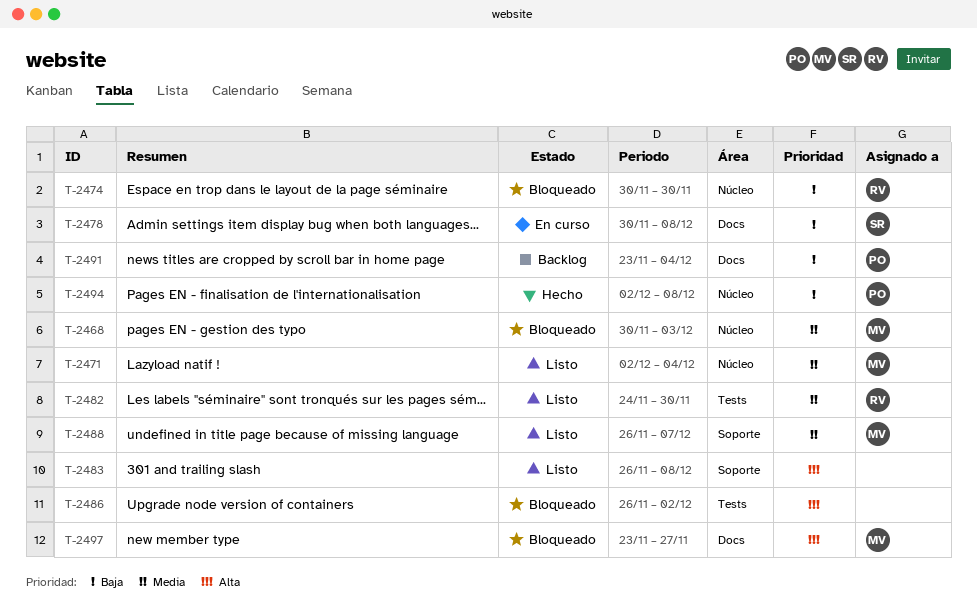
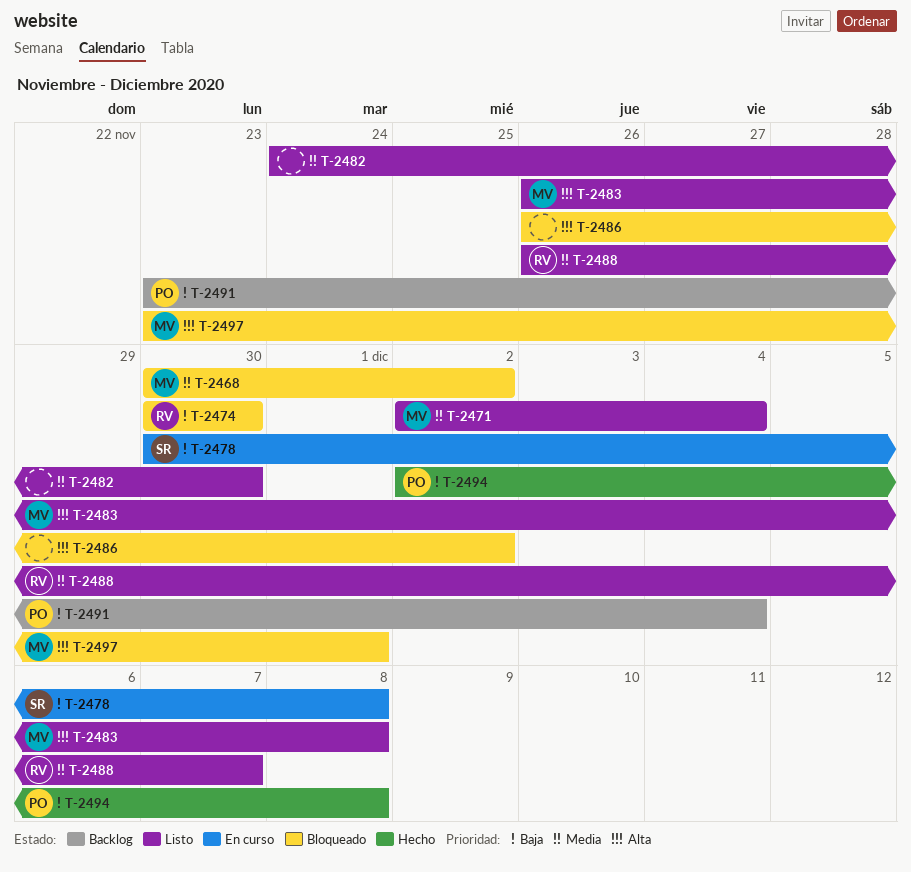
T-2468, due: Dec 3 -> Dec 2
T-2482, owner: RV -> none
T-2483, owner: none -> MV
T-2488, owner: MV -> RV
T-2497, due: Nov 27 -> Dec 1

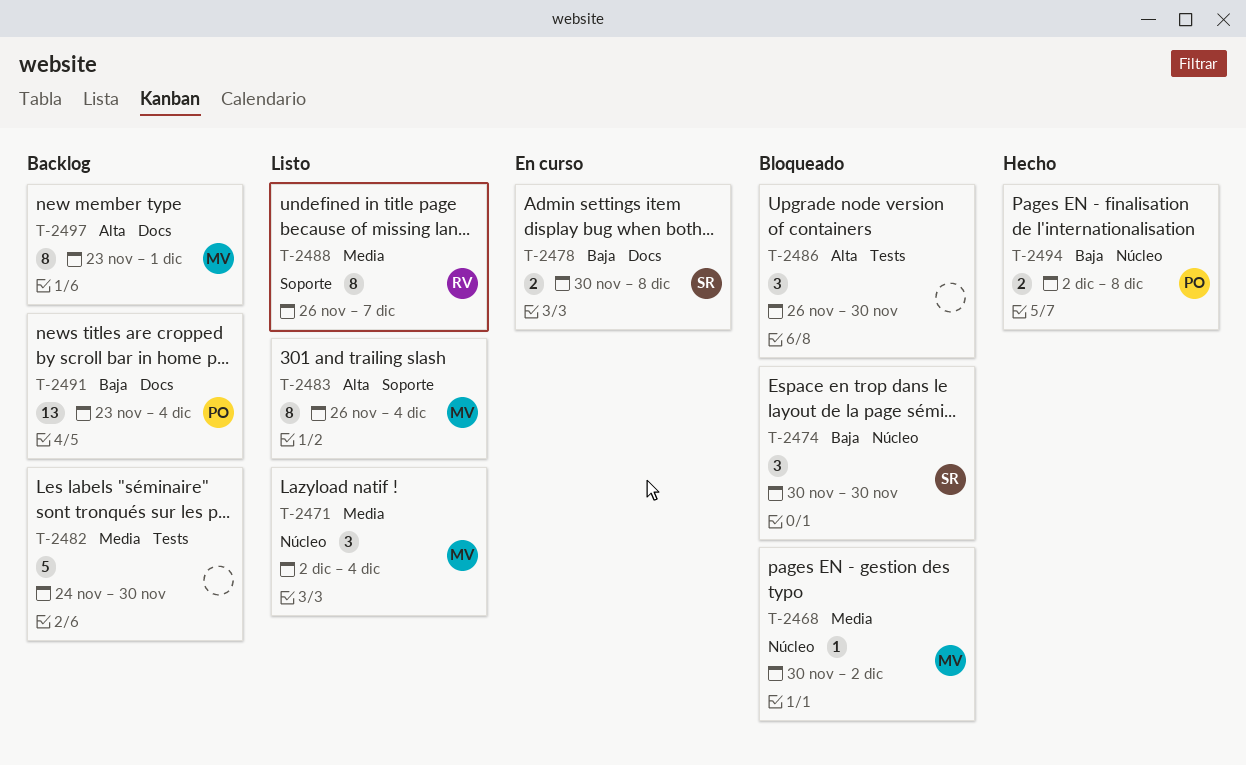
T-2474, owner: RV -> SR
T-2482, status: Listo -> Backlog
T-2483, due: Dec 8 -> Dec 4
T-2486, due: Dec 2 -> Nov 30
T-2497, status: Bloqueado -> Backlog

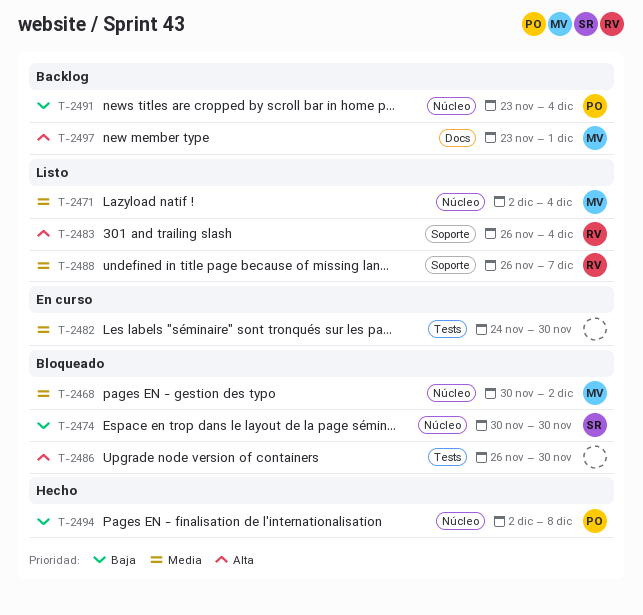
T-2478: present -> none
T-2482, status: Backlog -> En curso
T-2483, owner: MV -> RV
T-2491, label: Docs -> Núcleo

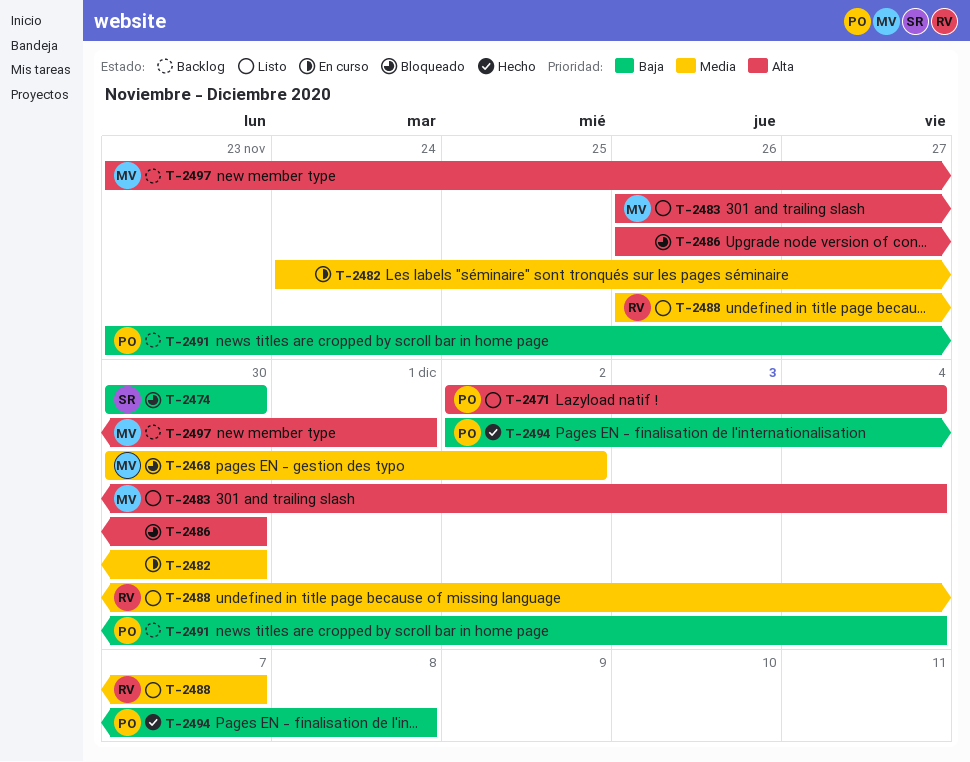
T-2471, owner: MV -> PO
T-2471, priority: Media -> Alta
T-2483, owner: RV -> MV

